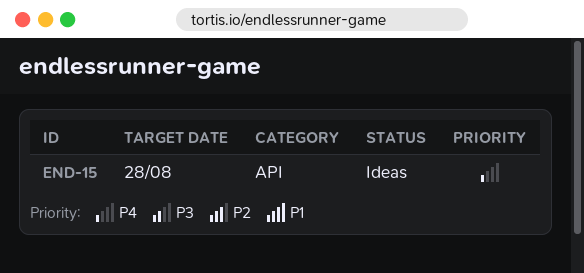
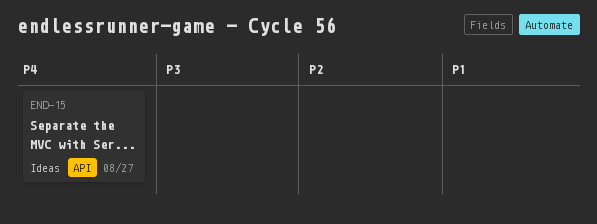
END-15, due: Aug 28 -> Aug 27

